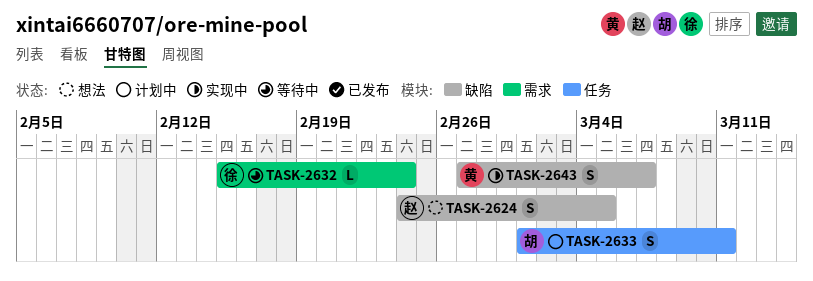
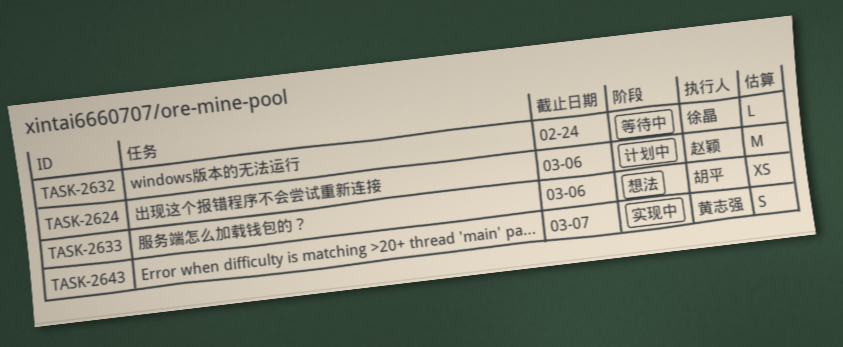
TASK-2624, status: 想法 -> 计划中
TASK-2624, estimate: S -> M
TASK-2624, due: Mar 5 -> Mar 6
TASK-2633, status: 计划中 -> 想法
TASK-2633, estimate: S -> XS
TASK-2633, due: Mar 11 -> Mar 6

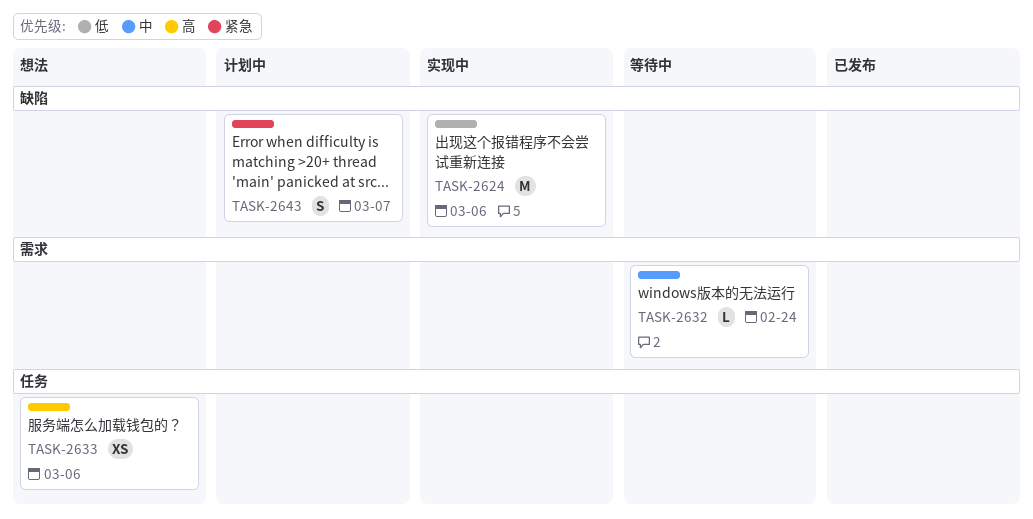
TASK-2624, status: 计划中 -> 实现中
TASK-2643, status: 实现中 -> 计划中

